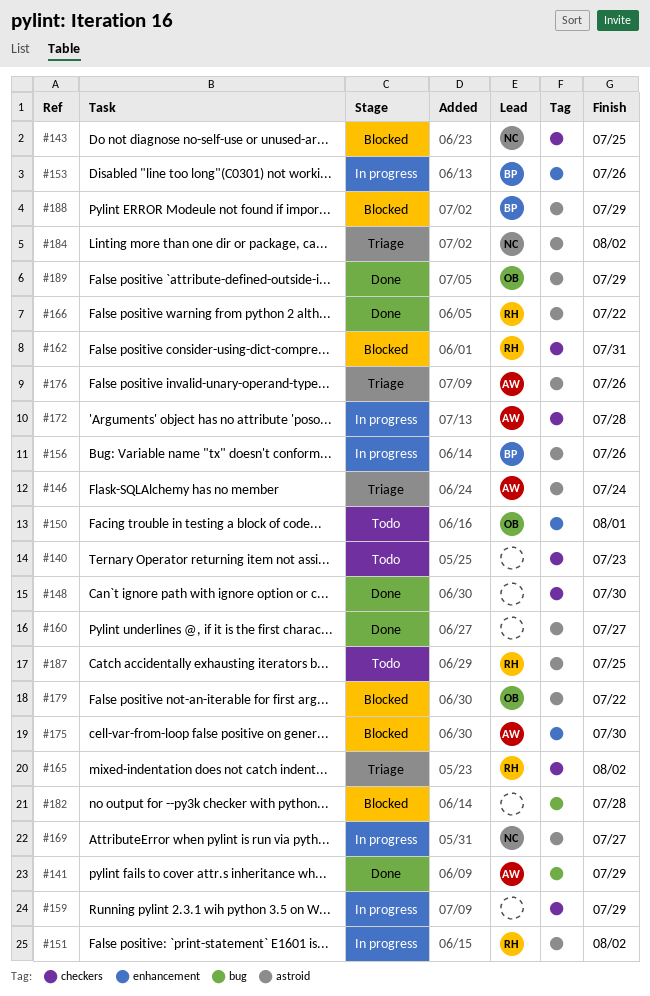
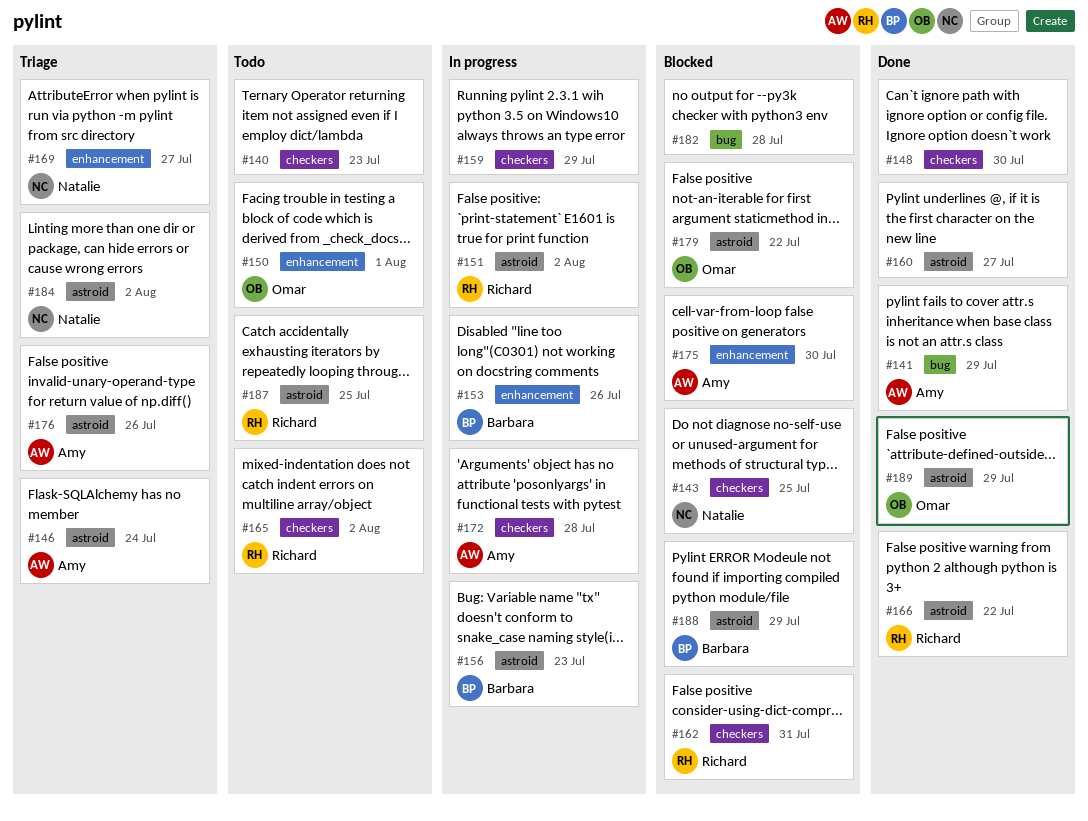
#156, due: Jul 26 -> Jul 23
#165, status: Triage -> Todo
#169, status: In progress -> Triage
#169, label: astroid -> enhancement

